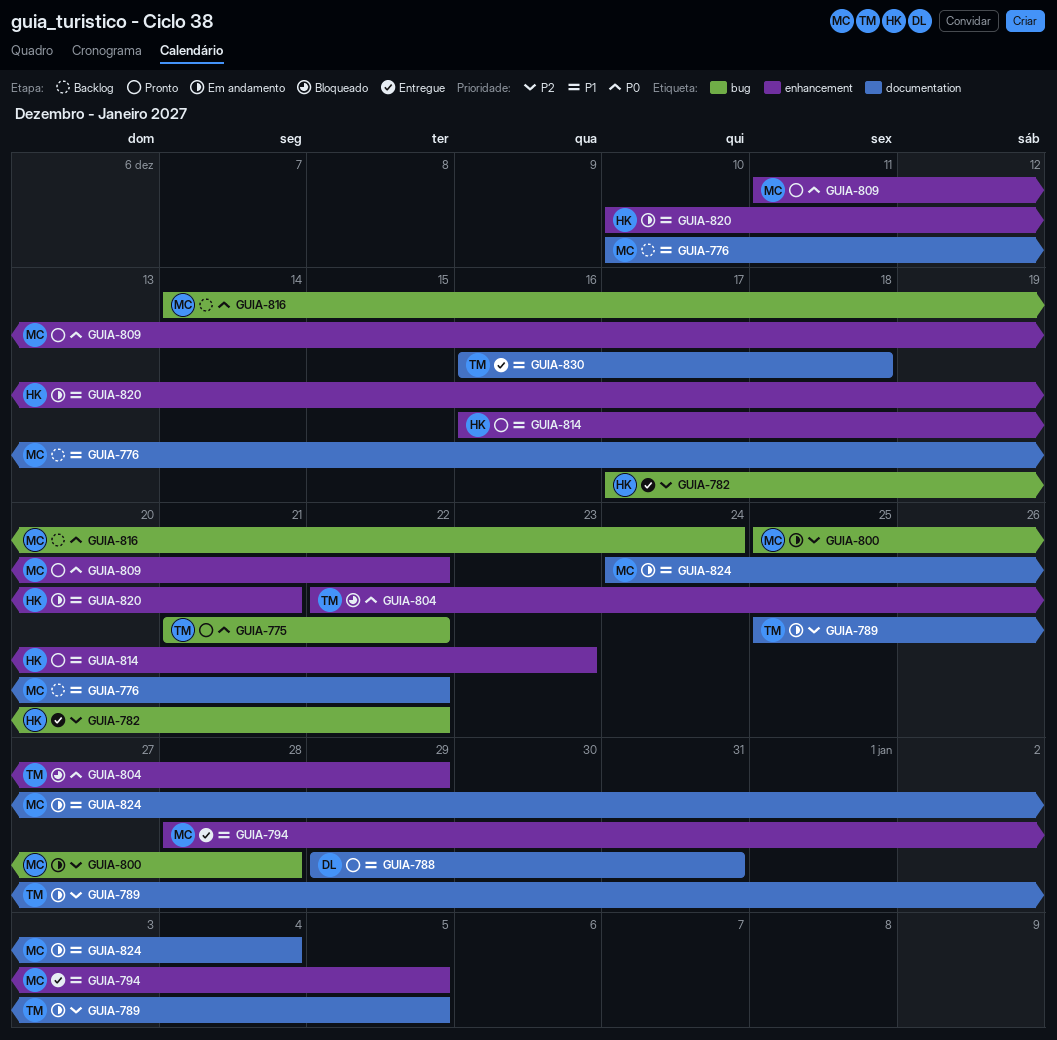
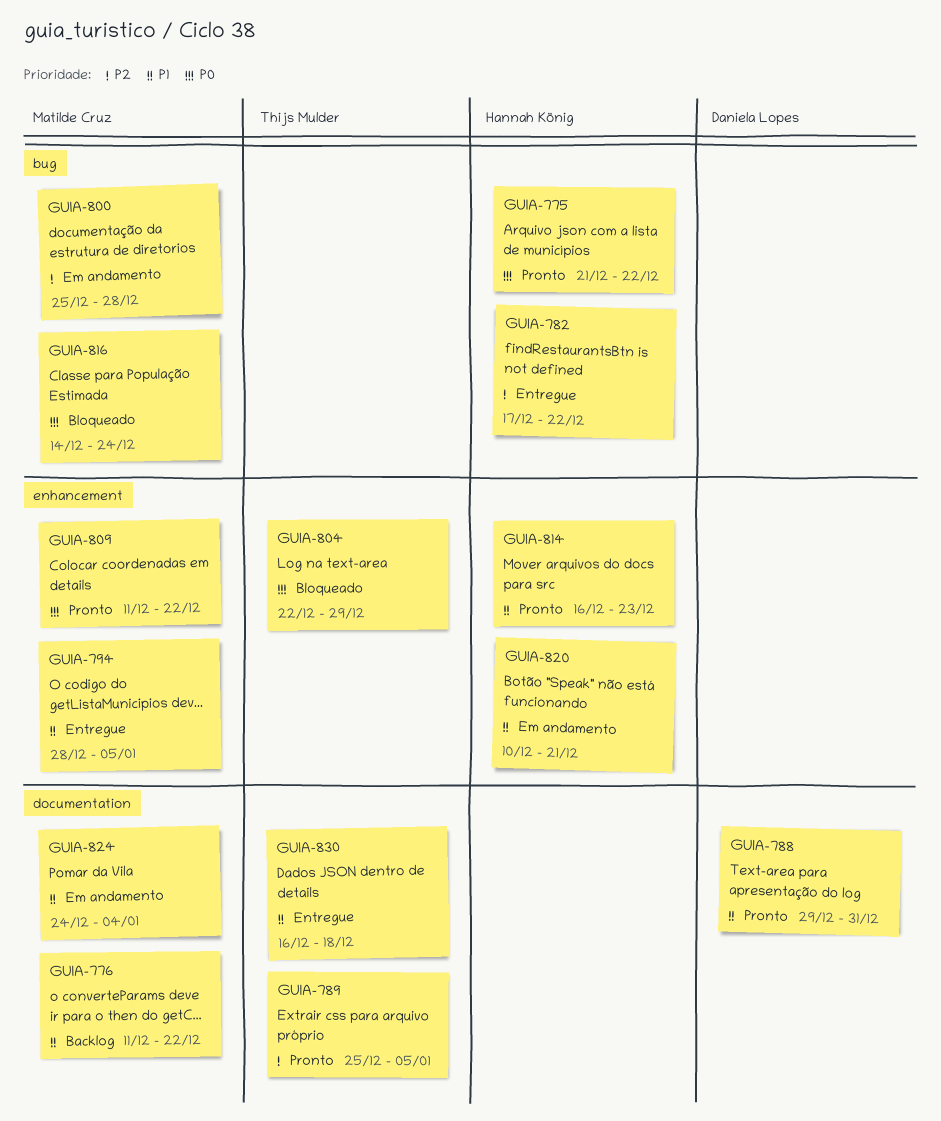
GUIA-775, owner: Thijs Mulder -> Hannah König
GUIA-776, start: Dec 10 -> Dec 11
GUIA-789, status: Em andamento -> Pronto
GUIA-816, status: Backlog -> Bloqueado

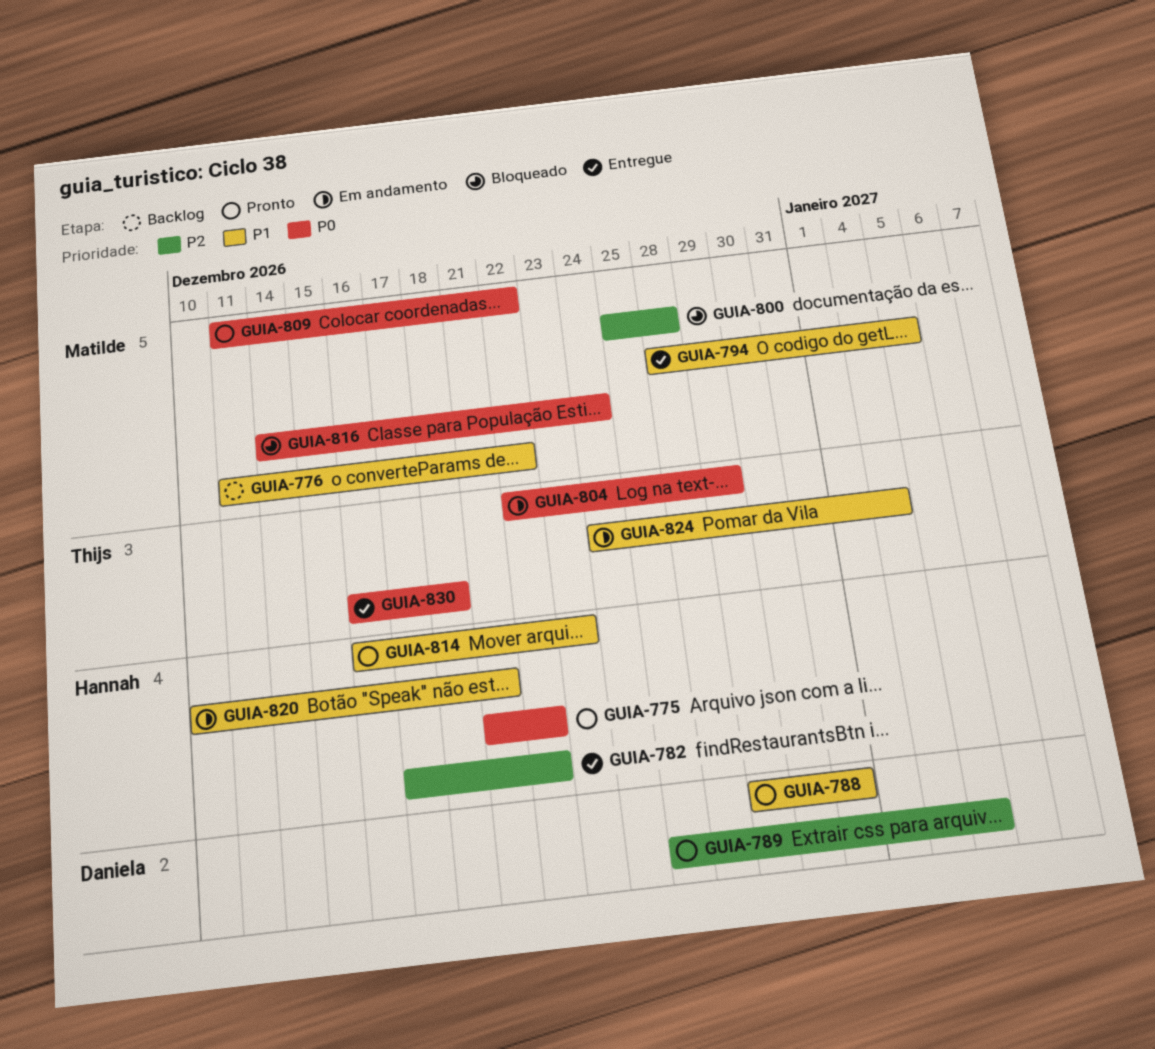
GUIA-789, owner: Thijs Mulder -> Daniela Lopes
GUIA-800, status: Em andamento -> Bloqueado
GUIA-804, status: Bloqueado -> Em andamento
GUIA-824, owner: Matilde Cruz -> Thijs Mulder
GUIA-830, priority: P1 -> P0

